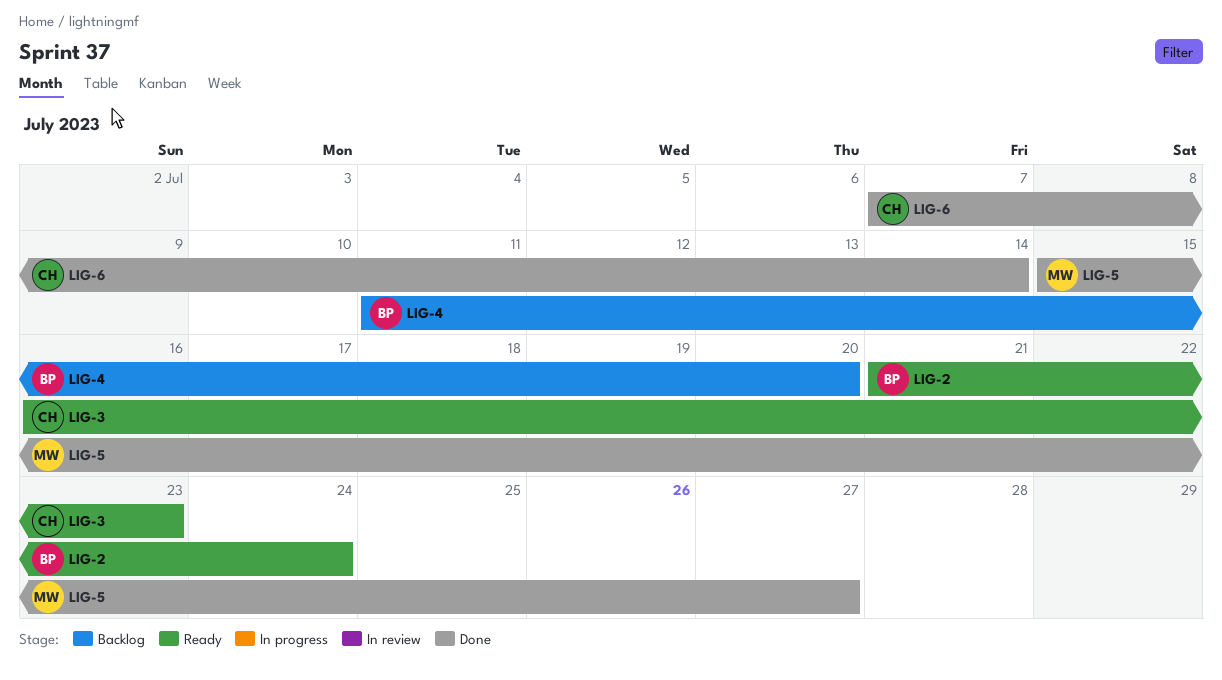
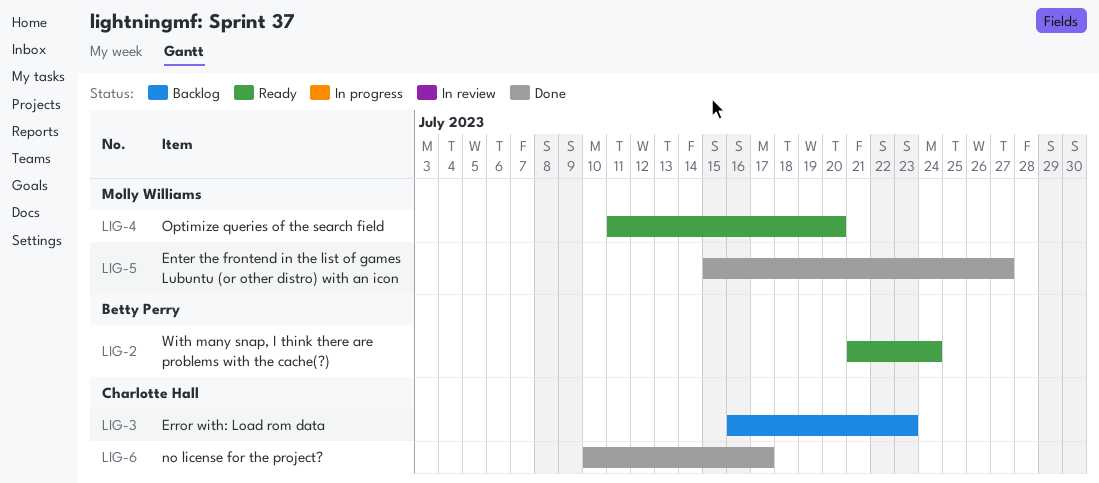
LIG-3, status: Ready -> Backlog
LIG-4, status: Backlog -> Ready
LIG-4, owner: Betty Perry -> Molly Williams
LIG-6, start: Jul 7 -> Jul 10
LIG-6, due: Jul 14 -> Jul 17

